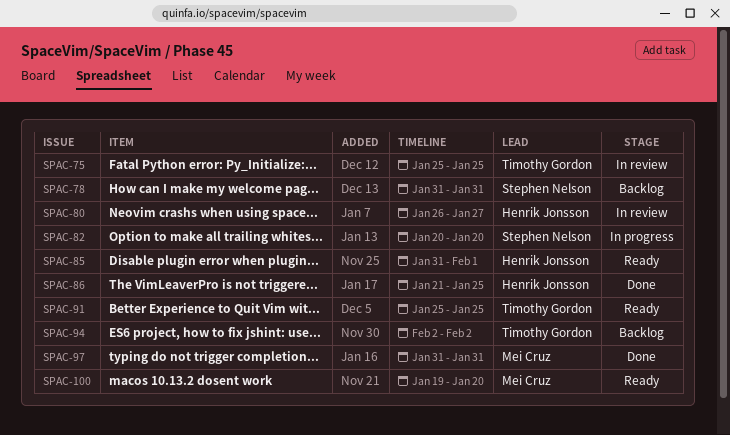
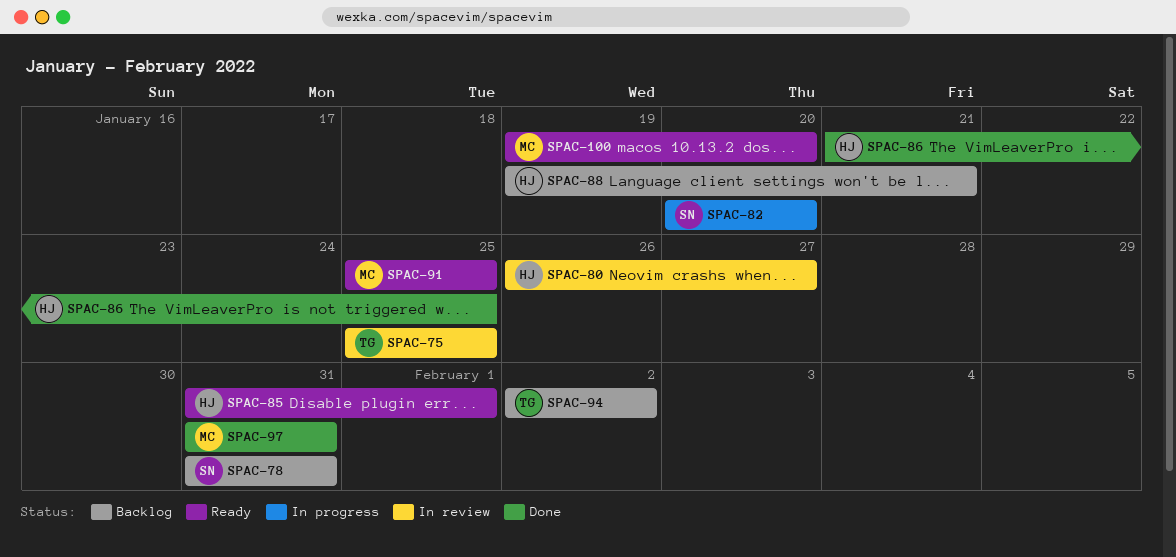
SPAC-88: none -> present
SPAC-91, owner: Timothy Gordon -> Mei Cruz

